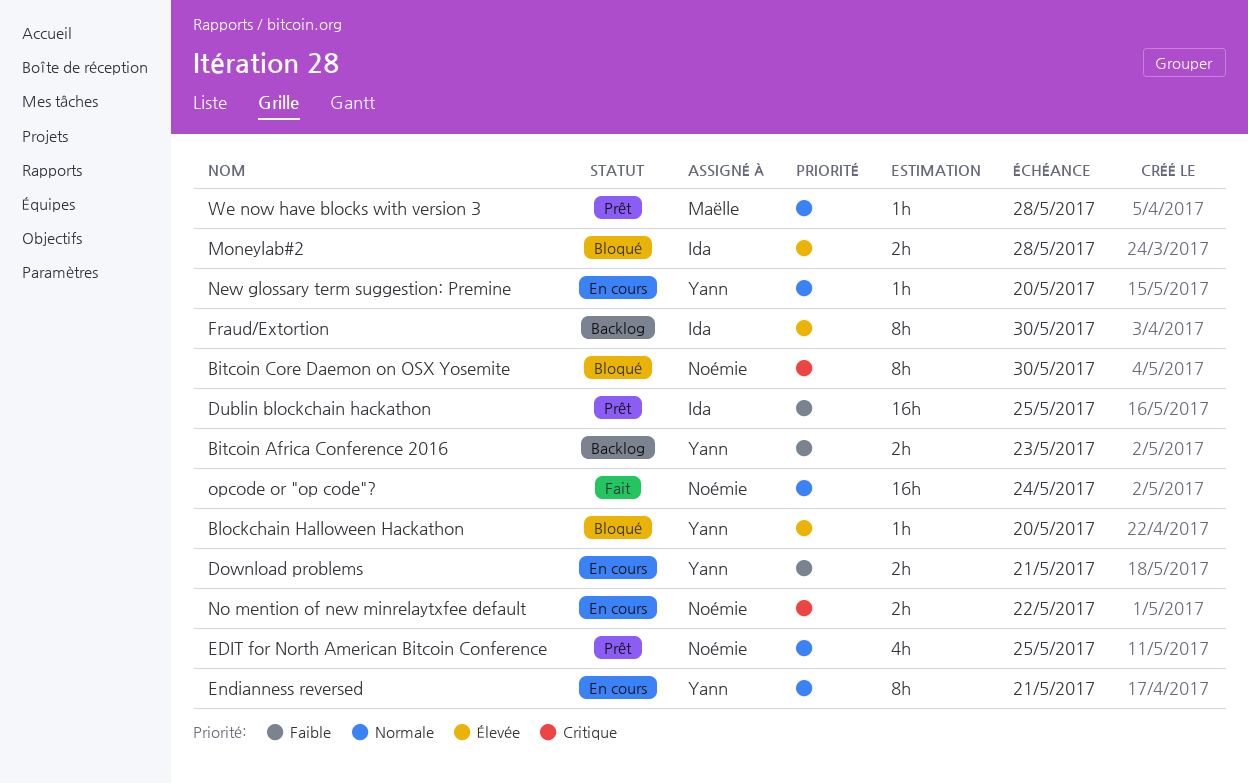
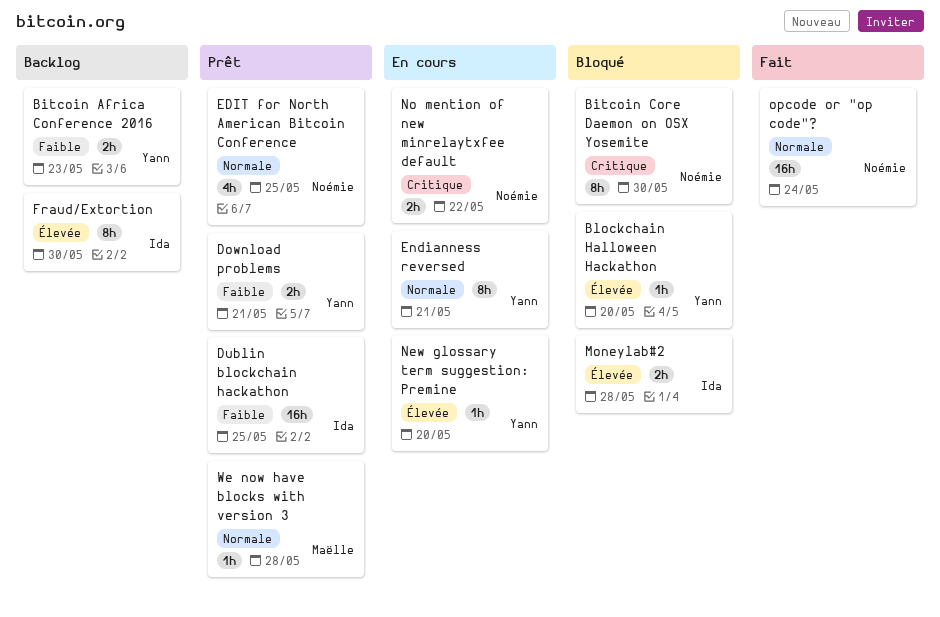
Download problems, status: En cours -> Prêt
New glossary term suggestion: Premine, priority: Normale -> Élevée

